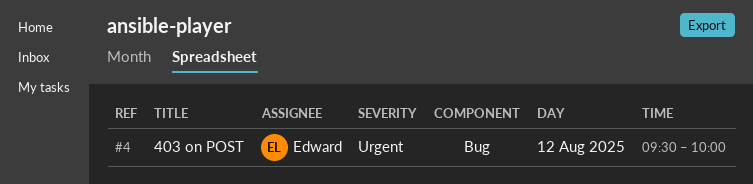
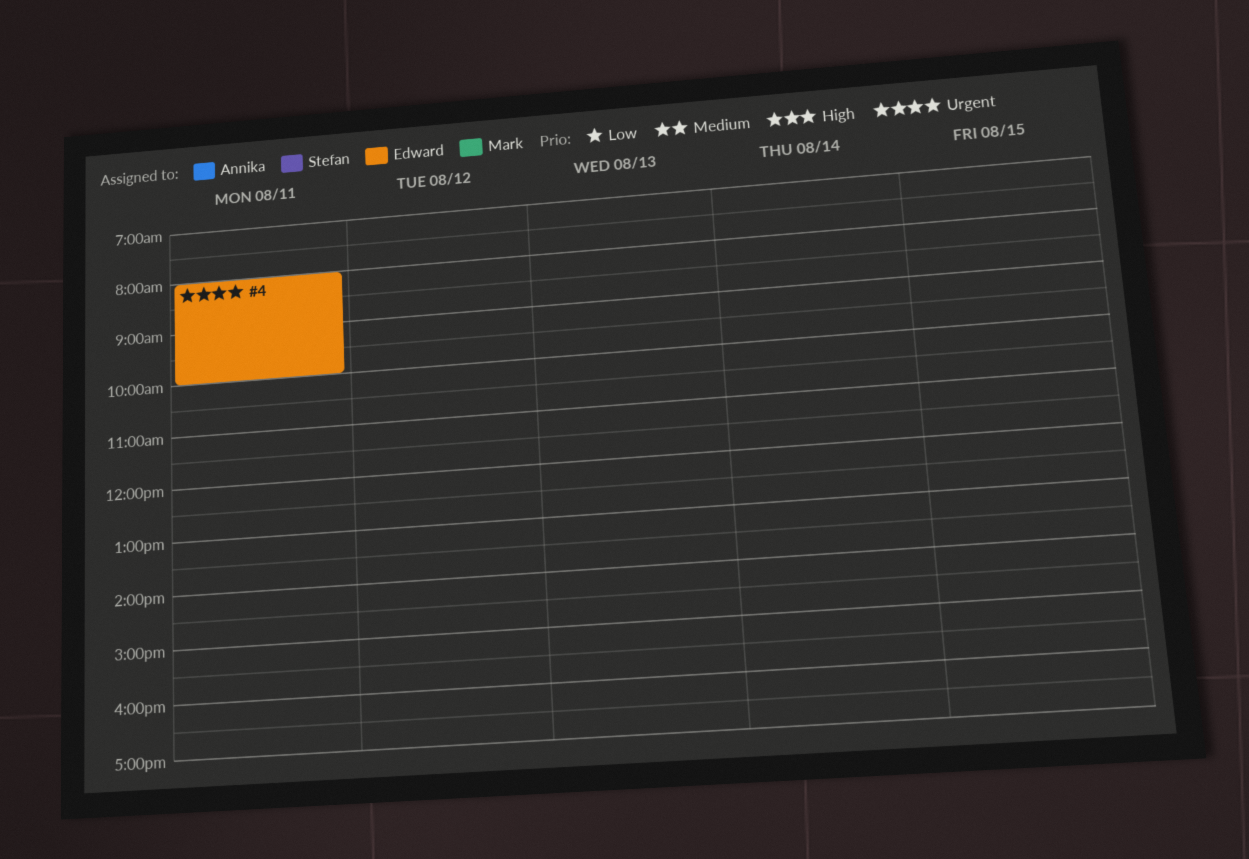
#4, day: Aug 12 -> Aug 11
#4, begins: 09:30 -> 08:00

